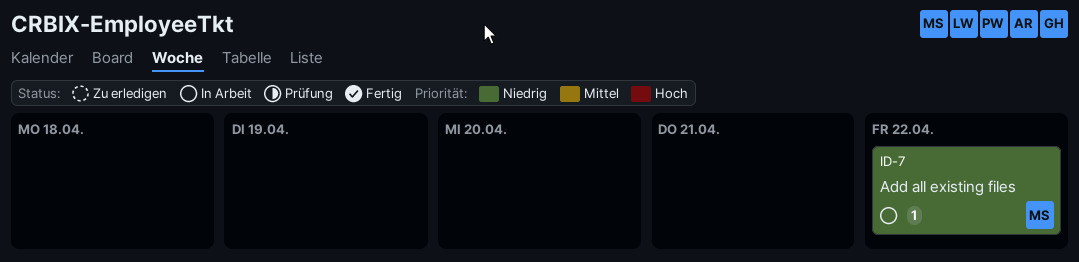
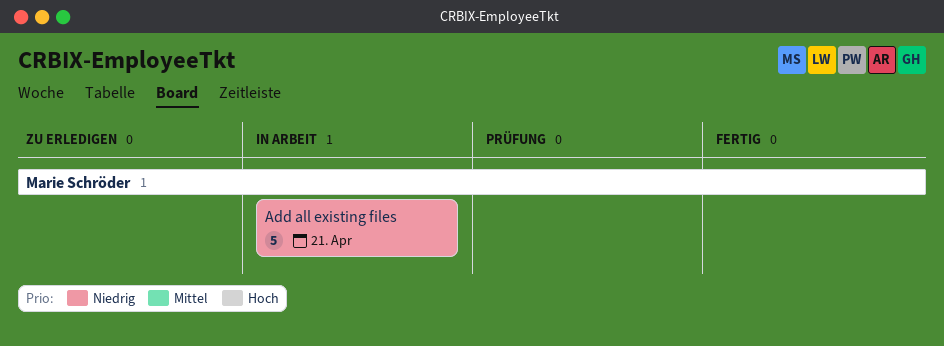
Add all existing files, estimate: 1 -> 5
Add all existing files, due: Apr 22 -> Apr 21

